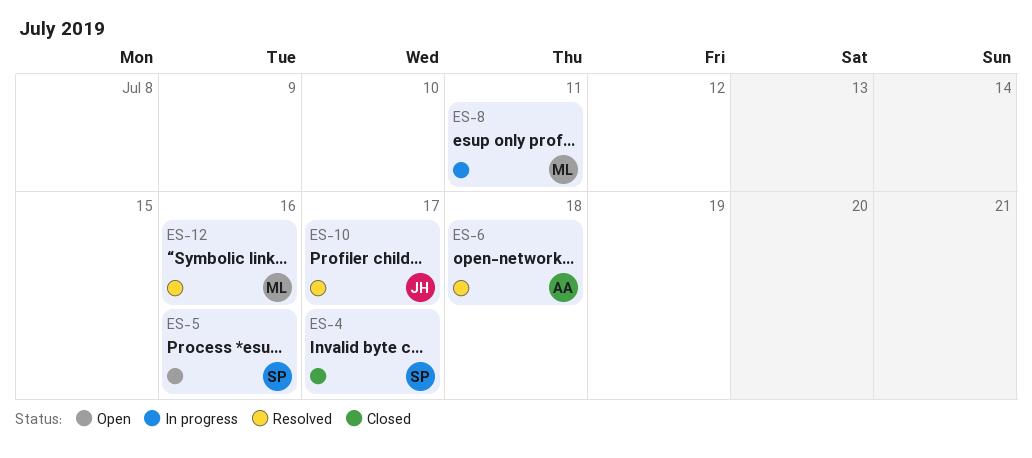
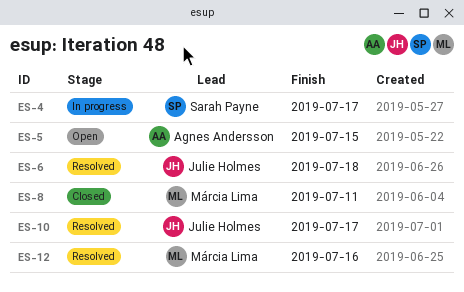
ES-4, status: Closed -> In progress
ES-5, owner: Sarah Payne -> Agnes Andersson
ES-5, due: Jul 16 -> Jul 15
ES-6, owner: Agnes Andersson -> Julie Holmes
ES-8, status: In progress -> Closed

